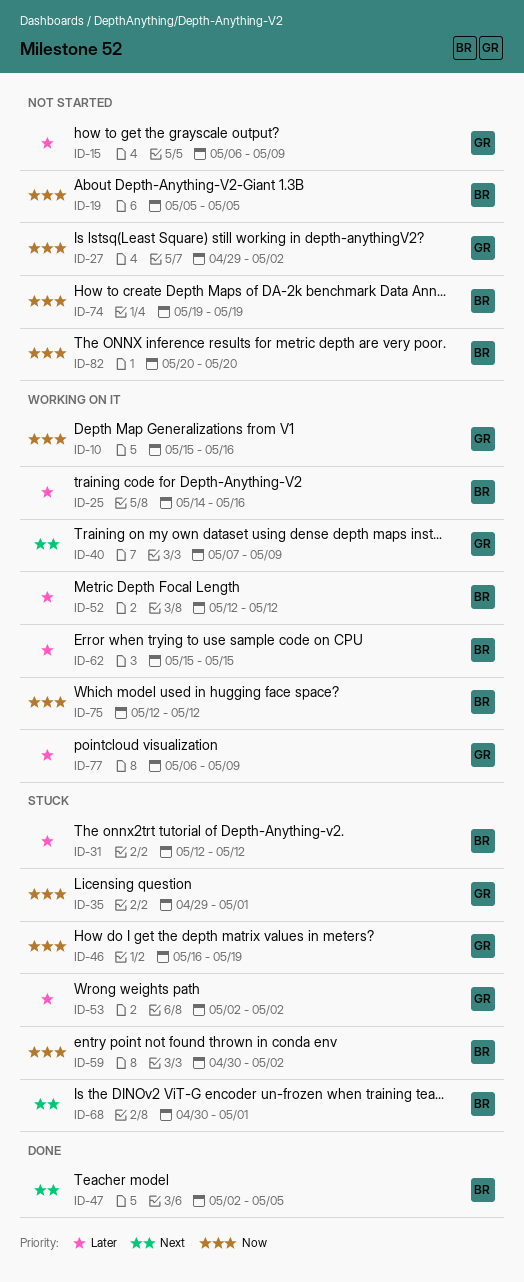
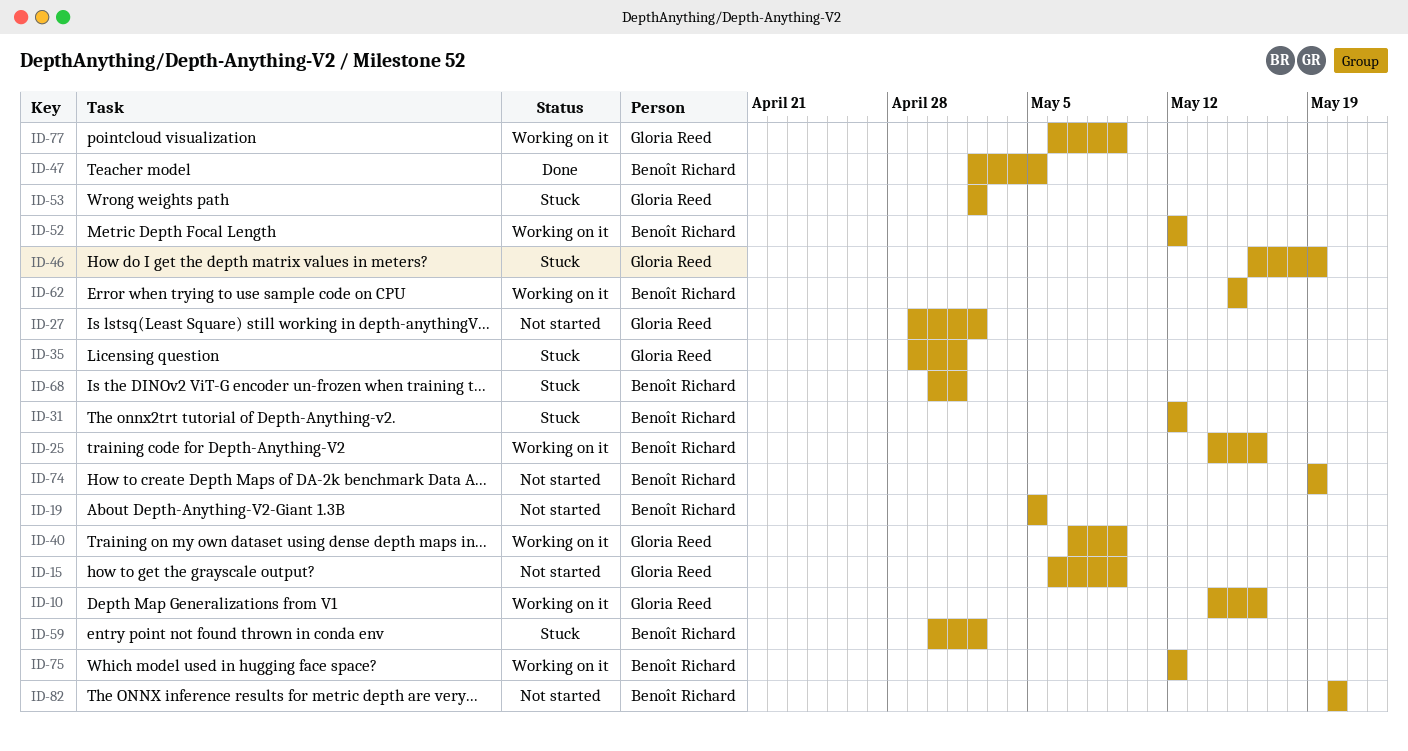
ID-10, start: May 15 -> May 14

